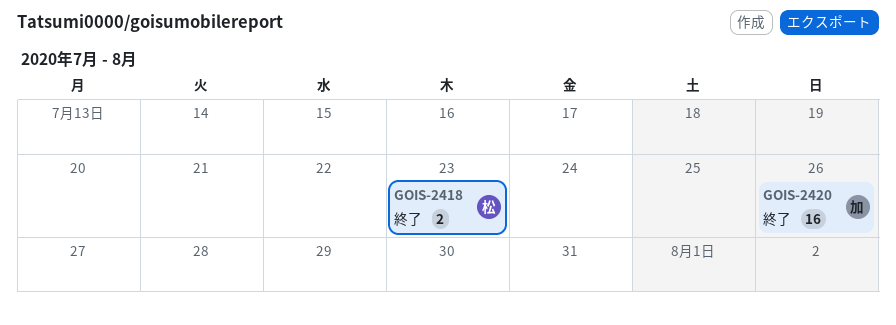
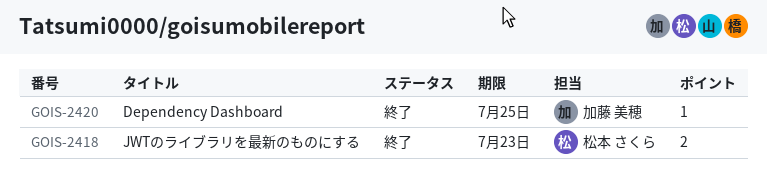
GOIS-2420, estimate: 16 -> 1
GOIS-2420, due: Jul 26 -> Jul 25

